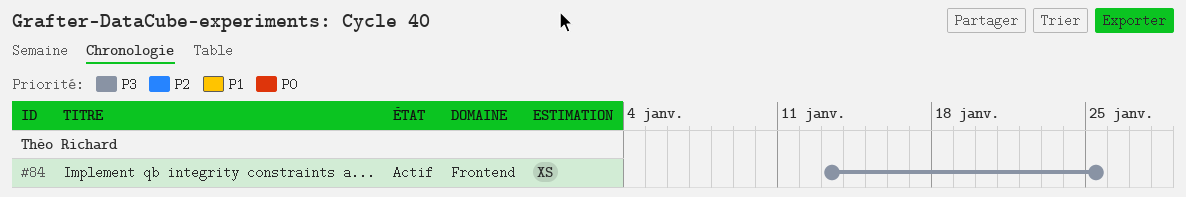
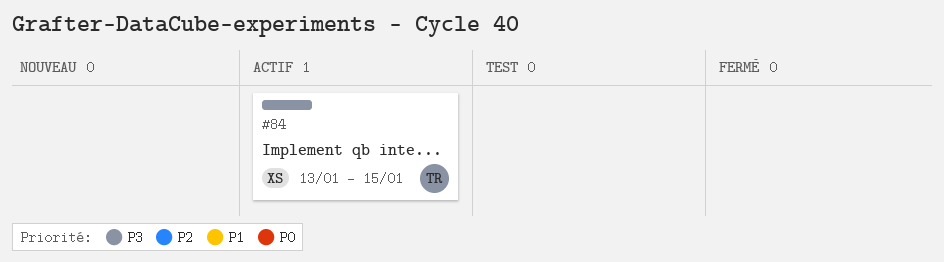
#84, due: Jan 25 -> Jan 15

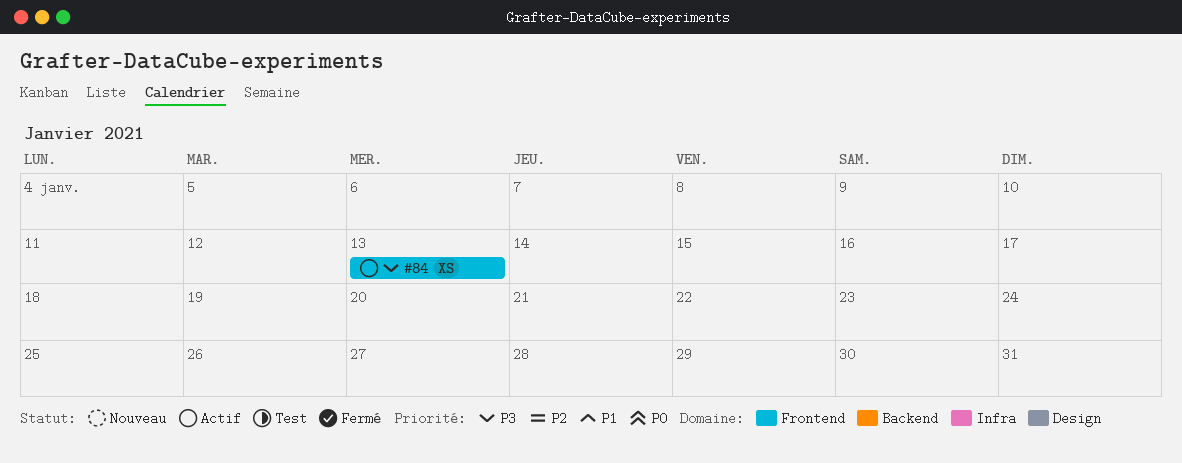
#84, due: Jan 15 -> Jan 13

